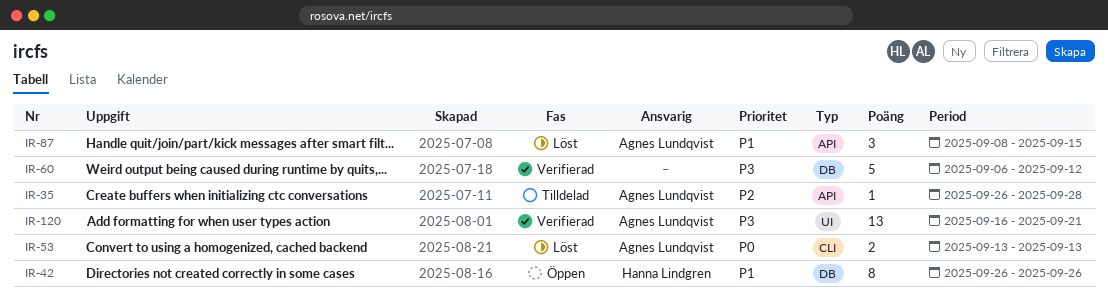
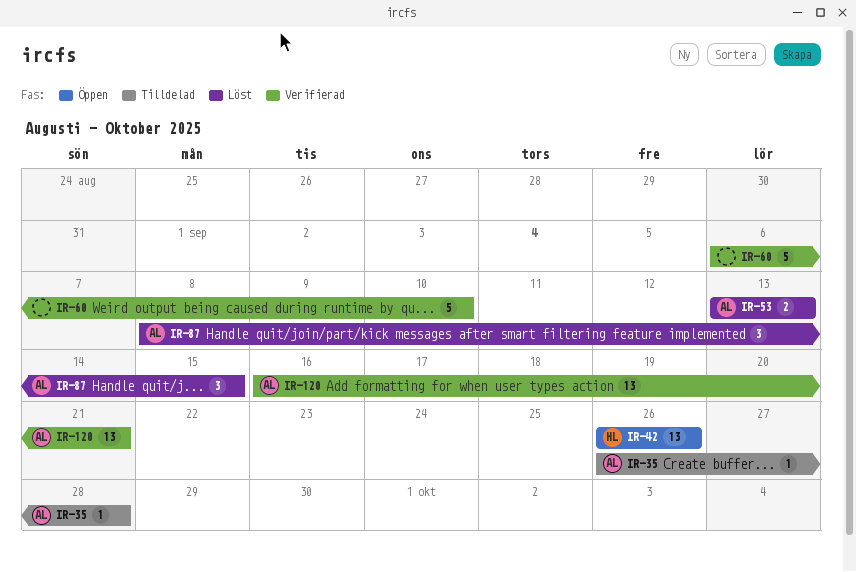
IR-42, estimate: 8 -> 13
IR-60, due: Sep 12 -> Sep 10

